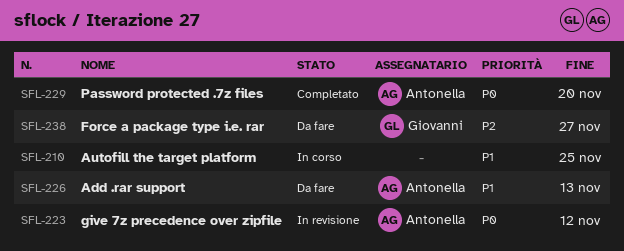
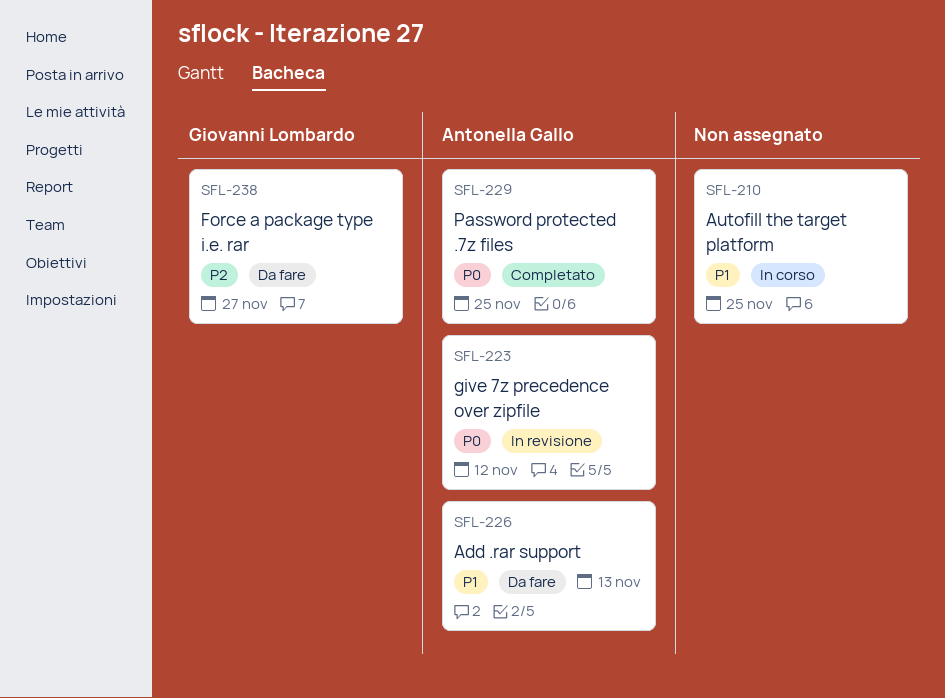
SFL-229, due: Nov 20 -> Nov 25

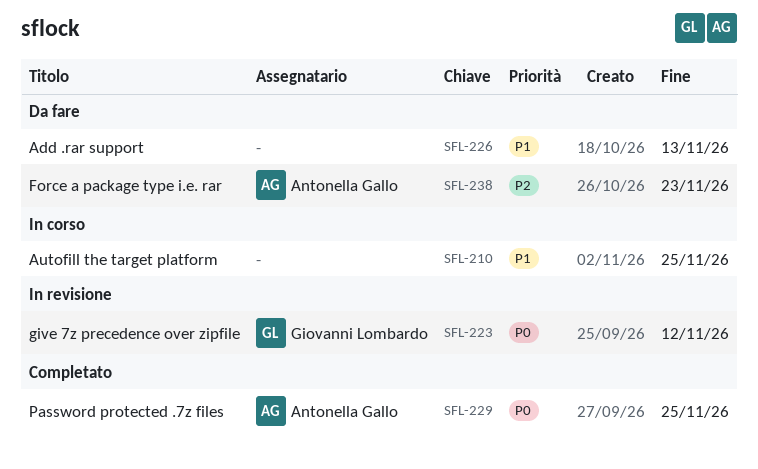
SFL-223, owner: Antonella Gallo -> Giovanni Lombardo
SFL-226, owner: Antonella Gallo -> none
SFL-238, owner: Giovanni Lombardo -> Antonella Gallo
SFL-238, due: Nov 27 -> Nov 23

